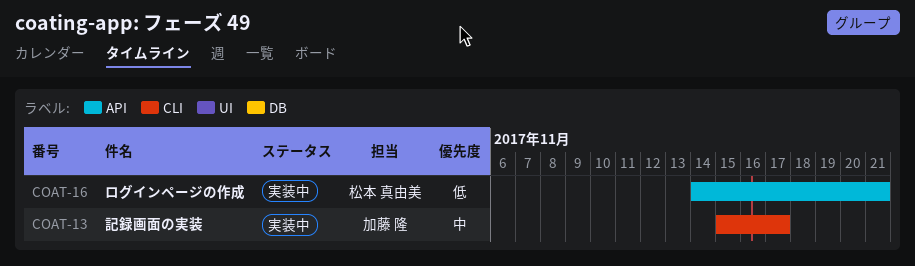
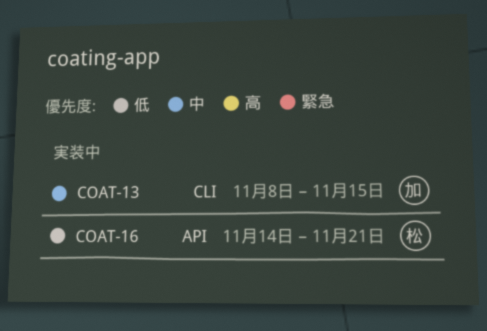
COAT-13, start: Nov 15 -> Nov 8
COAT-13, due: Nov 17 -> Nov 15

